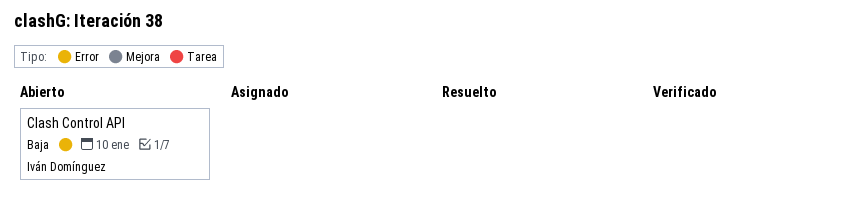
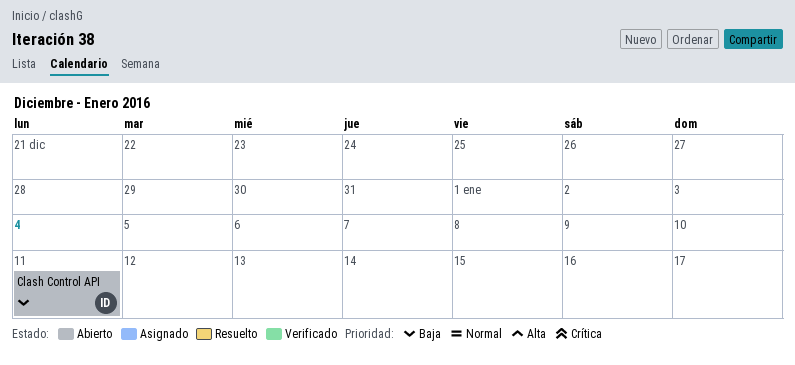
Clash Control API, due: Jan 10 -> Jan 11

